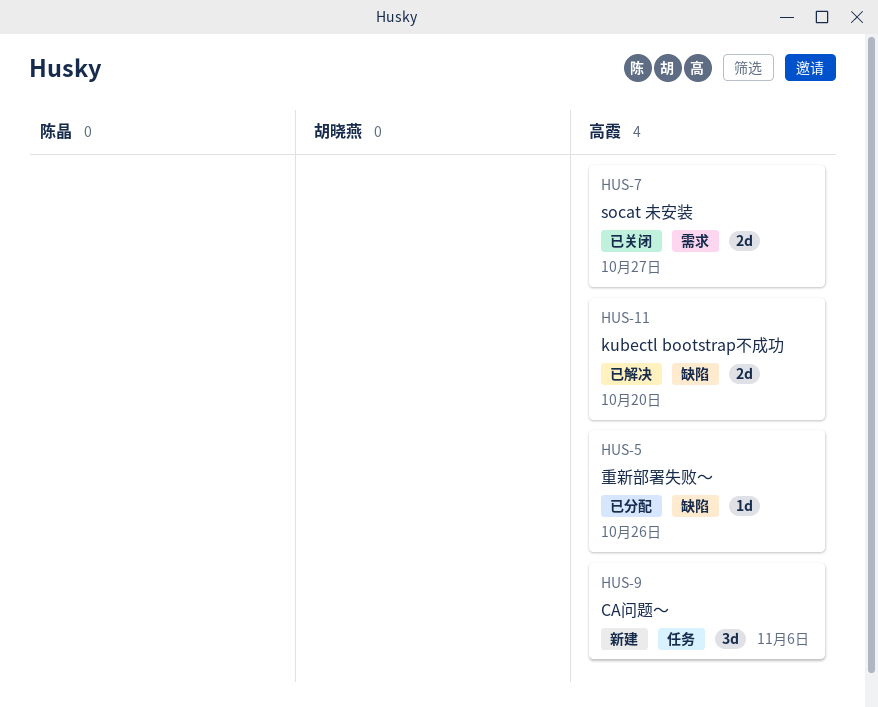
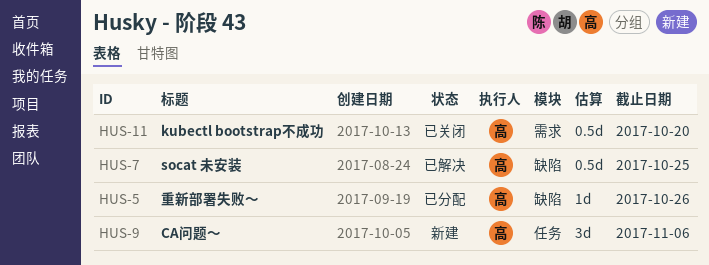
HUS-7, status: 已关闭 -> 已解决
HUS-7, label: 需求 -> 缺陷
HUS-7, estimate: 2d -> 0.5d
HUS-7, due: Oct 27 -> Oct 25
HUS-11, status: 已解决 -> 已关闭
HUS-11, label: 缺陷 -> 需求
HUS-11, estimate: 2d -> 0.5d

